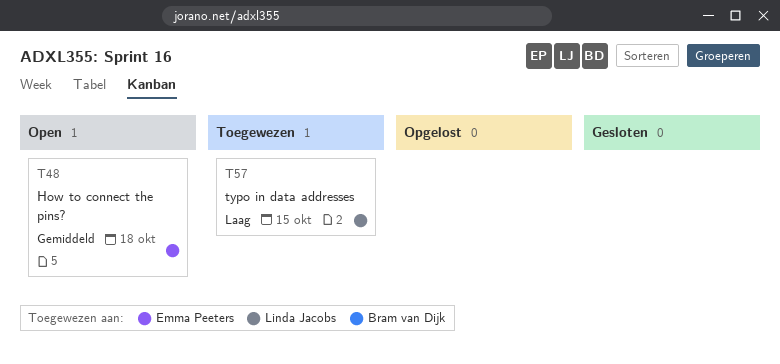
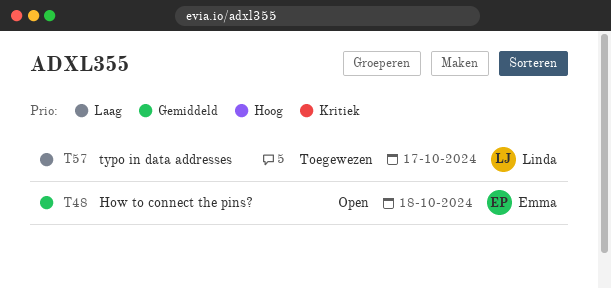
T57, due: Oct 15 -> Oct 17

